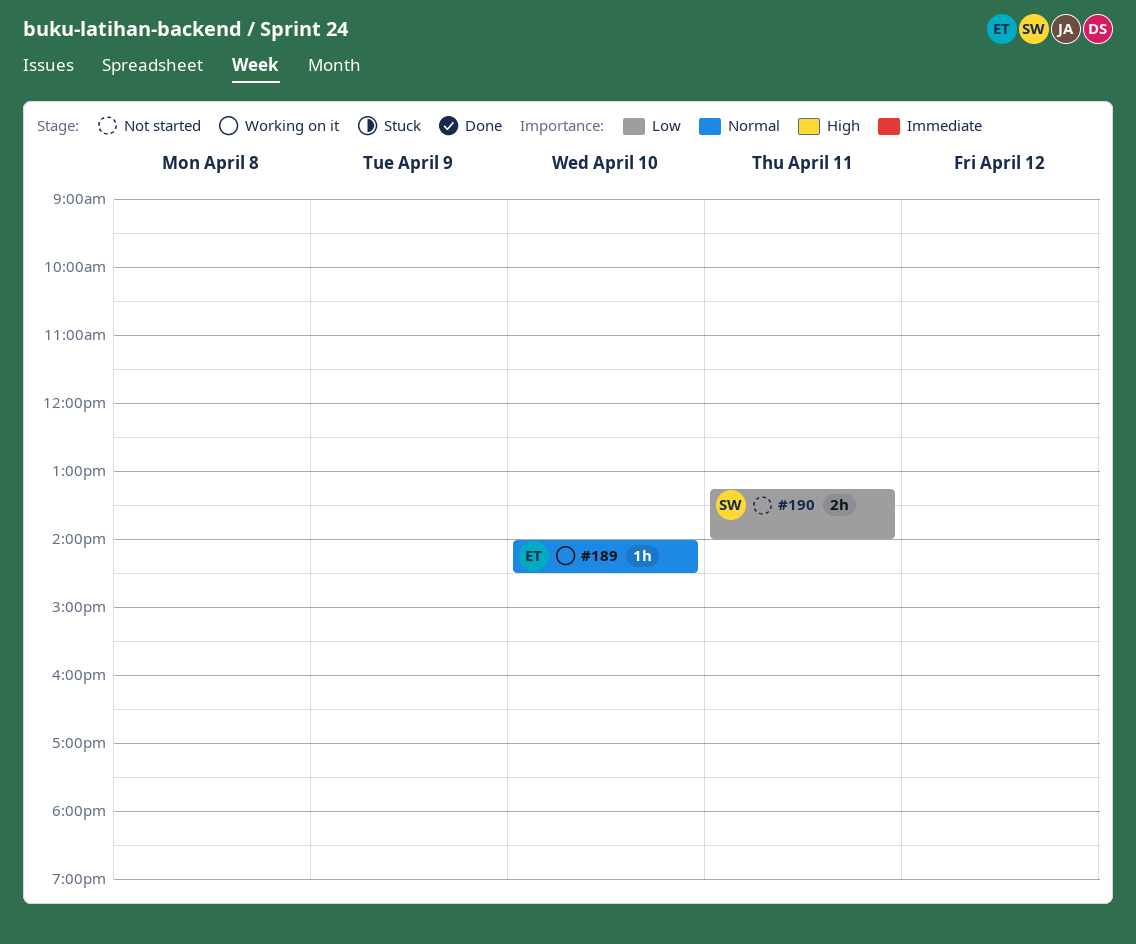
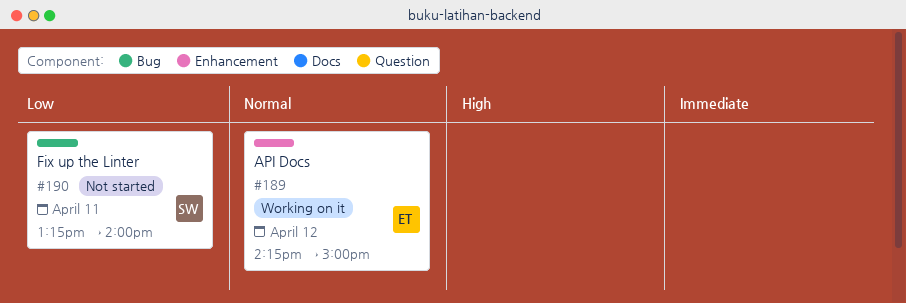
#189, day: Apr 10 -> Apr 12
#189, begins: 14:00 -> 14:15
#189, ends: 14:30 -> 15:00

